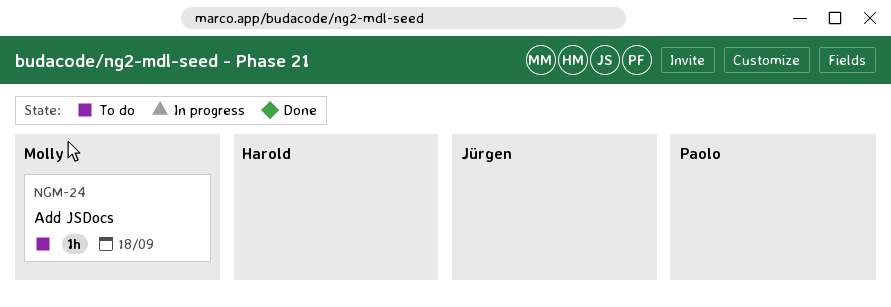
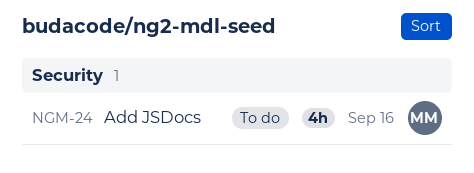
NGM-24, estimate: 1h -> 4h
NGM-24, due: Sep 18 -> Sep 16

